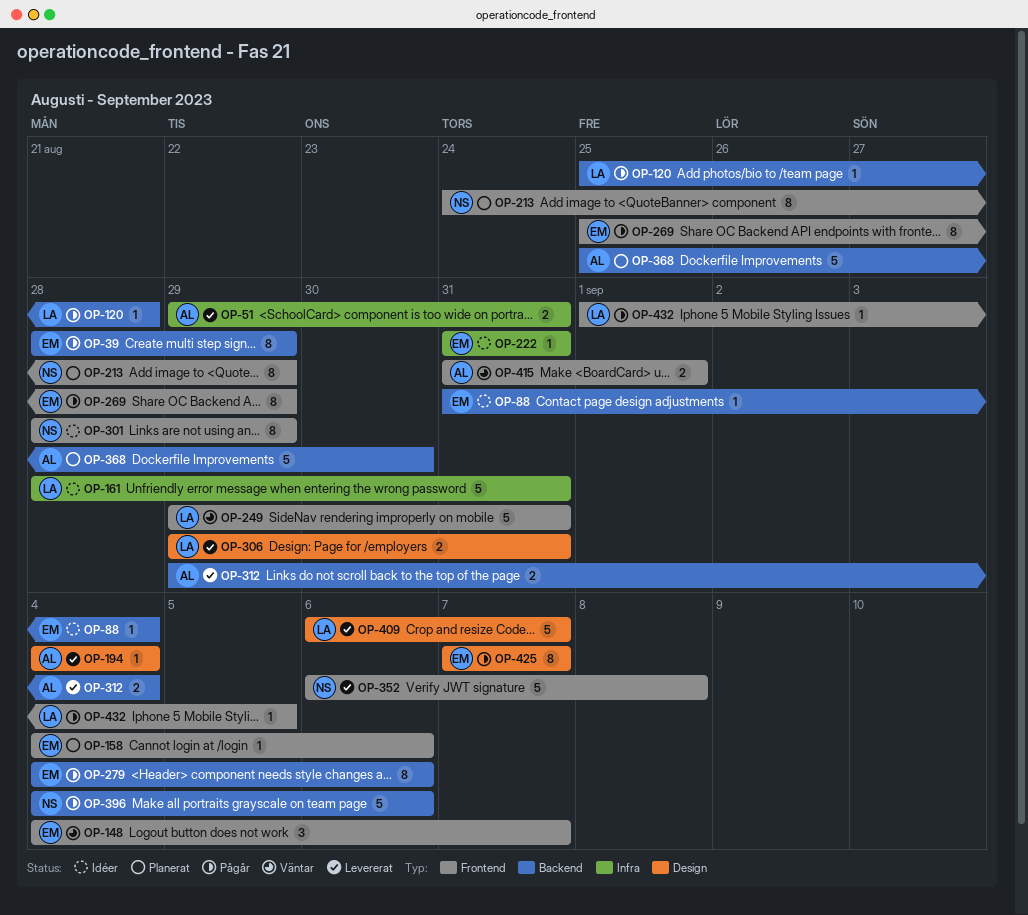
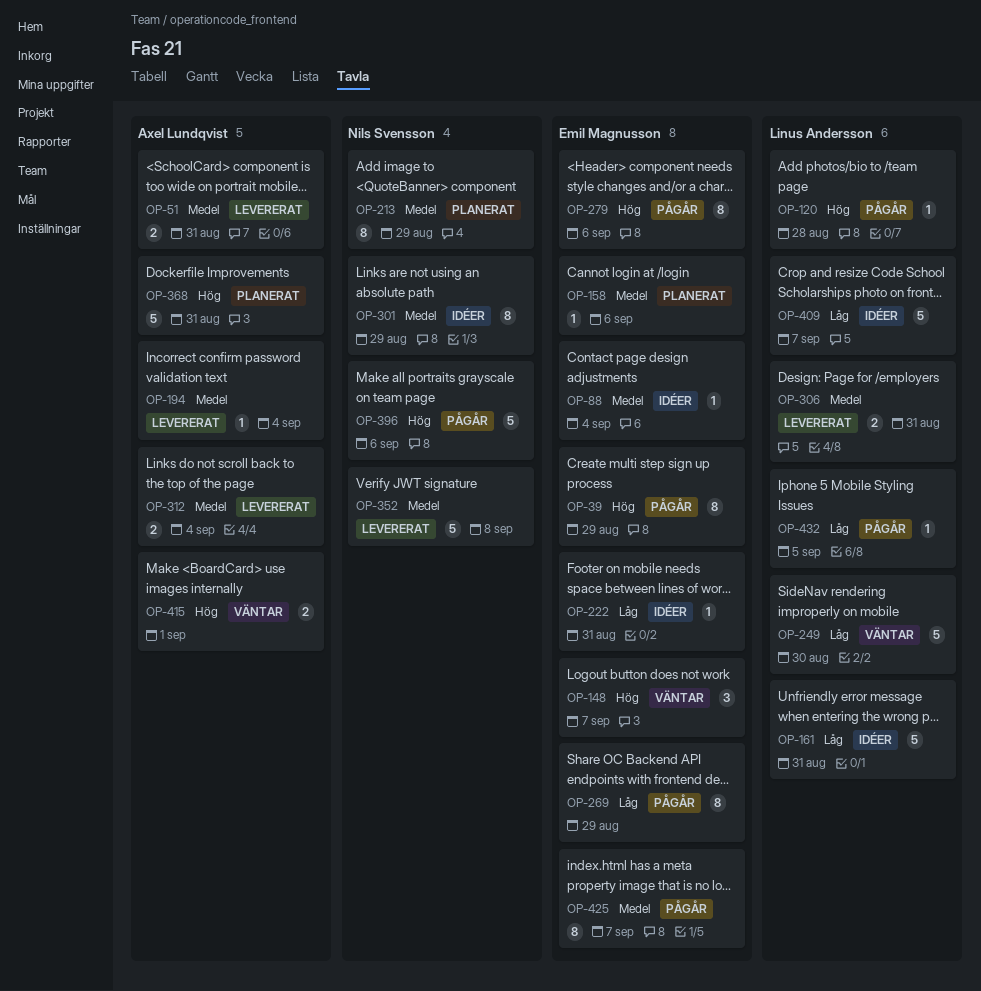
OP-249, due: Aug 31 -> Aug 30
OP-368, due: Aug 30 -> Aug 31
OP-409, status: Levererat -> Idéer

